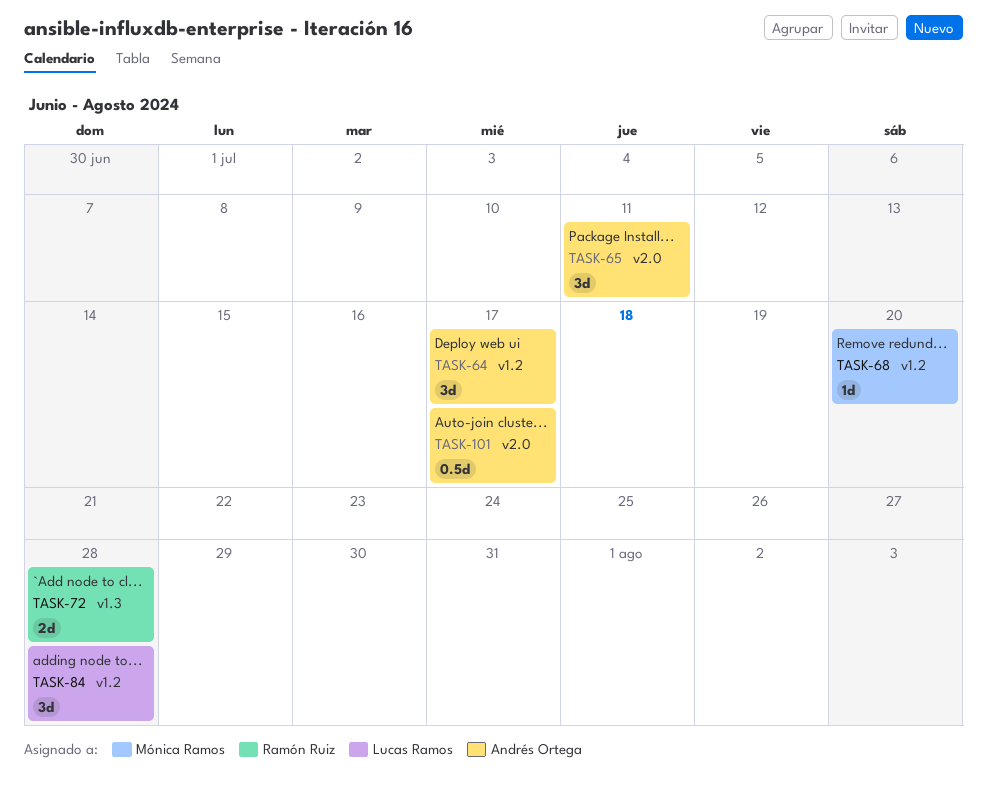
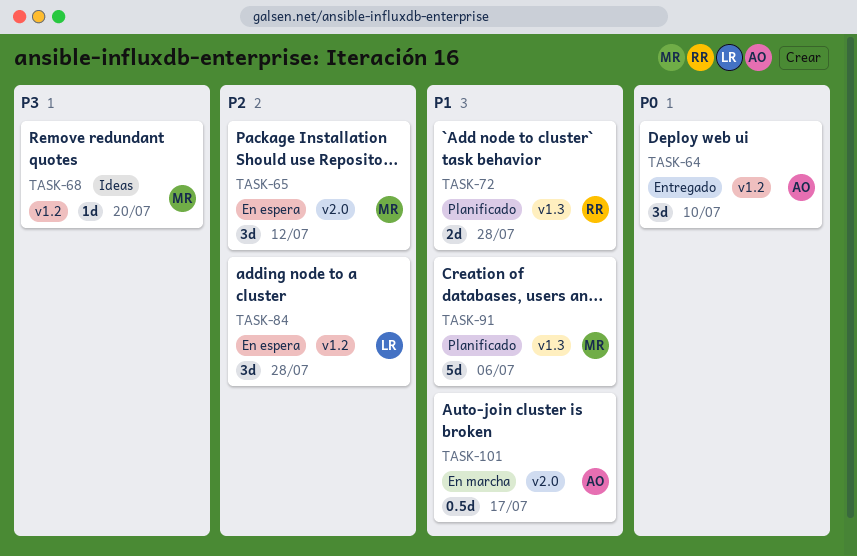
TASK-64, due: Jul 17 -> Jul 10
TASK-65, owner: Andrés Ortega -> Mónica Ramos
TASK-65, due: Jul 11 -> Jul 12
TASK-91: none -> present

